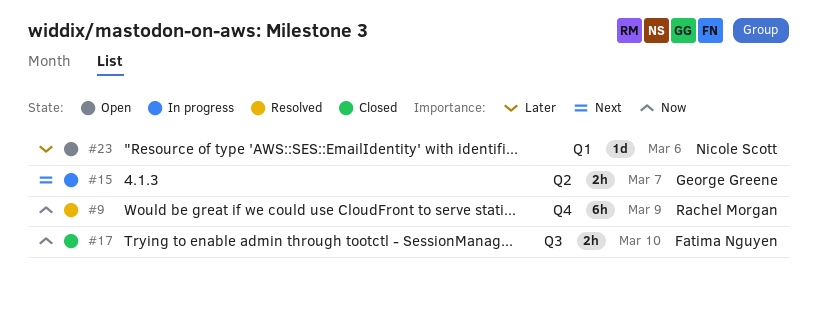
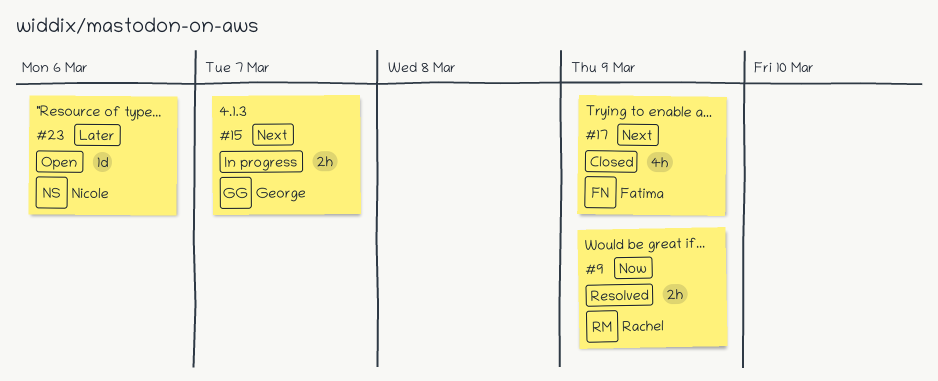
#9, estimate: 6h -> 2h
#17, priority: Now -> Next
#17, estimate: 2h -> 4h
#17, due: Mar 10 -> Mar 9

